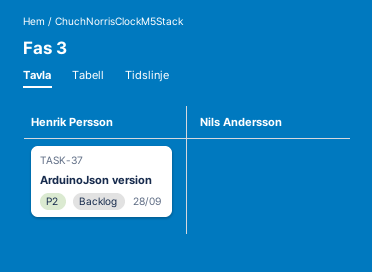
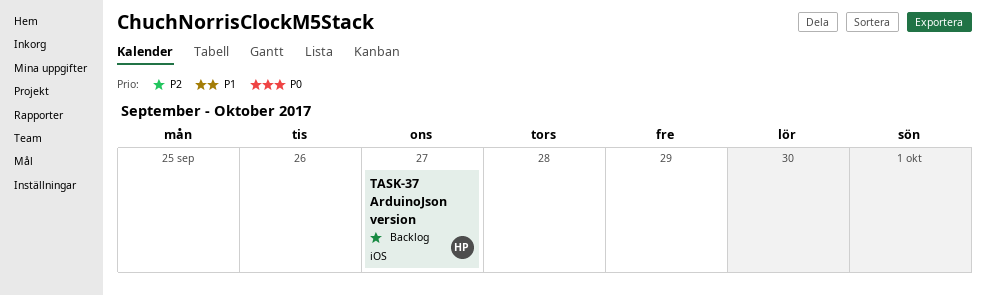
TASK-37, due: Sep 28 -> Sep 27

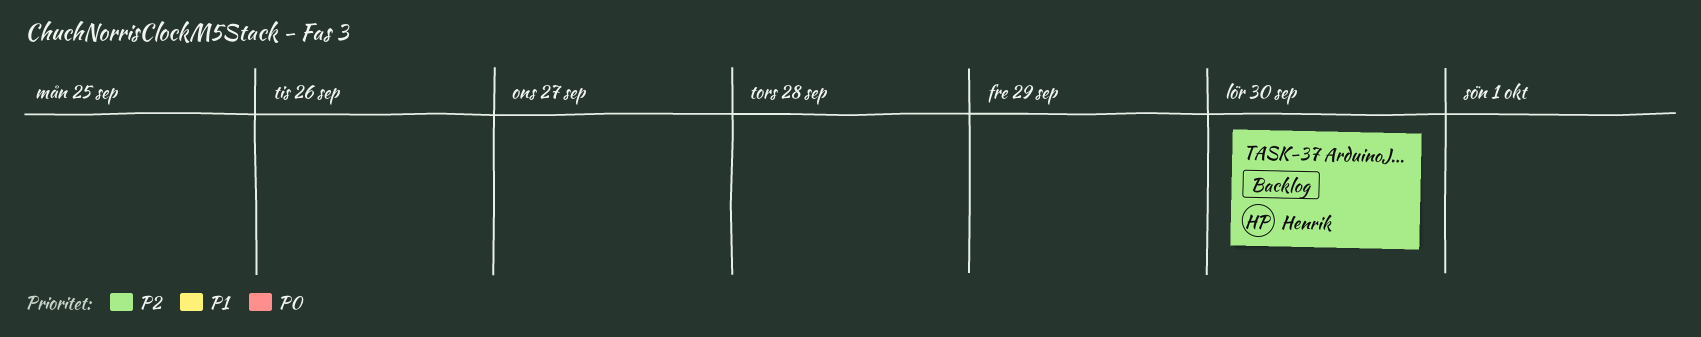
TASK-37, due: Sep 27 -> Sep 30

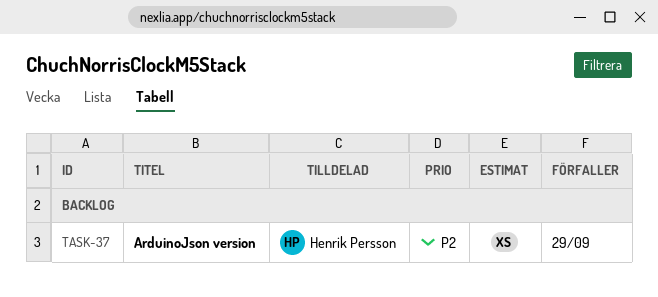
TASK-37, due: Sep 30 -> Sep 29

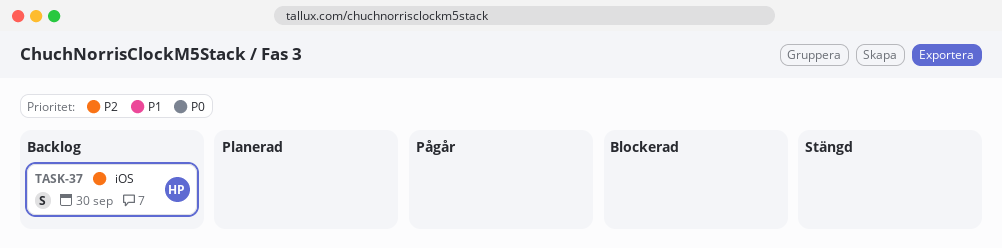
TASK-37, estimate: XS -> S
TASK-37, due: Sep 29 -> Sep 30

